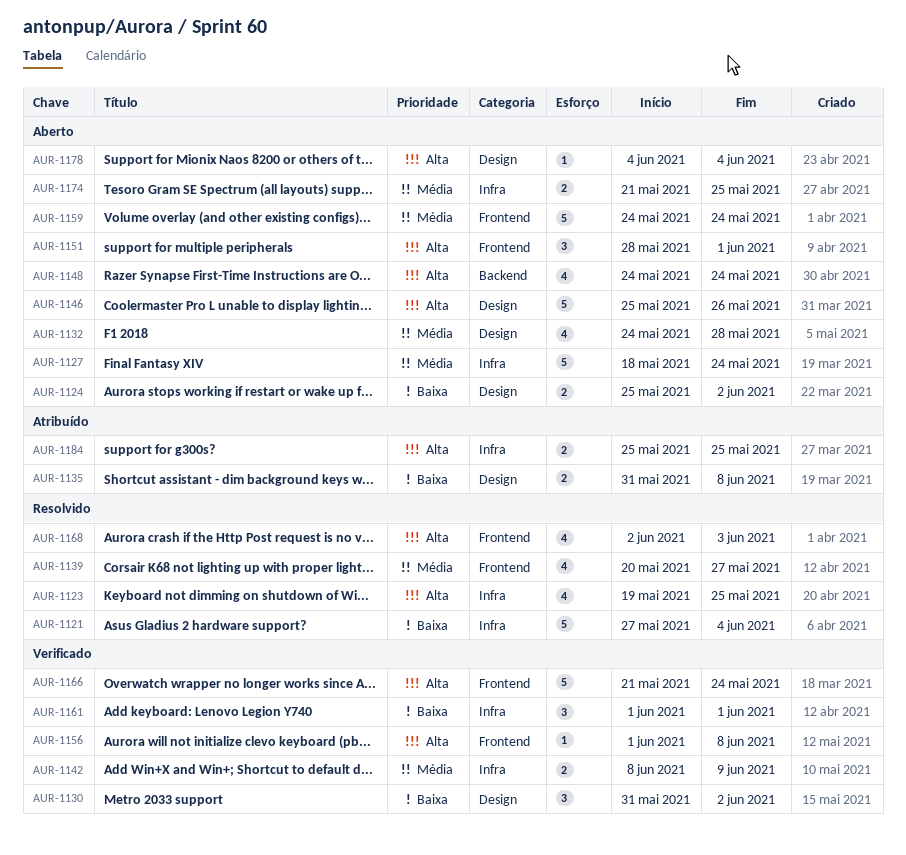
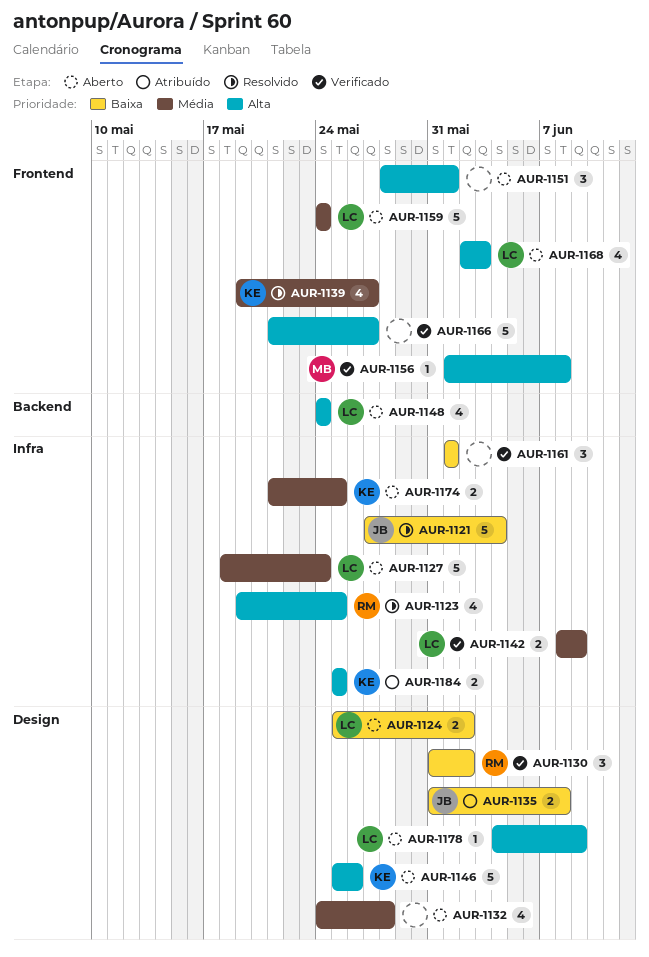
AUR-1139, start: May 20 -> May 19
AUR-1166, due: May 24 -> May 27
AUR-1168, status: Resolvido -> Aberto
AUR-1178, due: Jun 4 -> Jun 9

